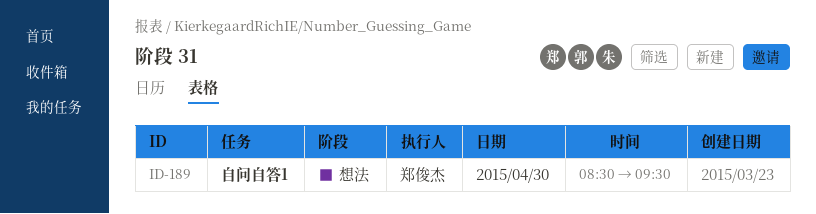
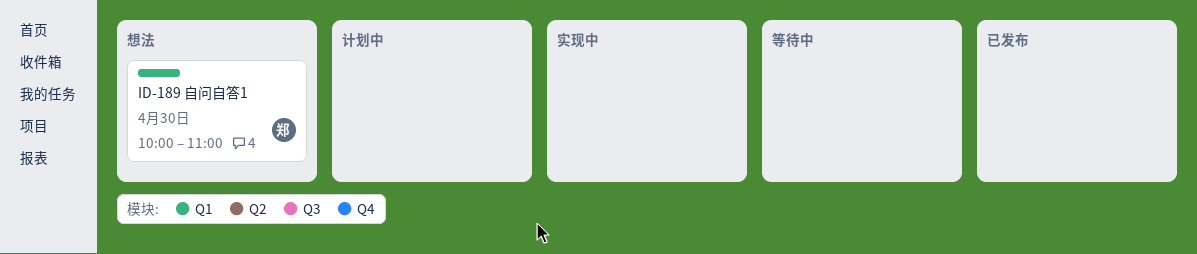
ID-189, begins: 08:30 -> 10:00
ID-189, ends: 09:30 -> 11:00

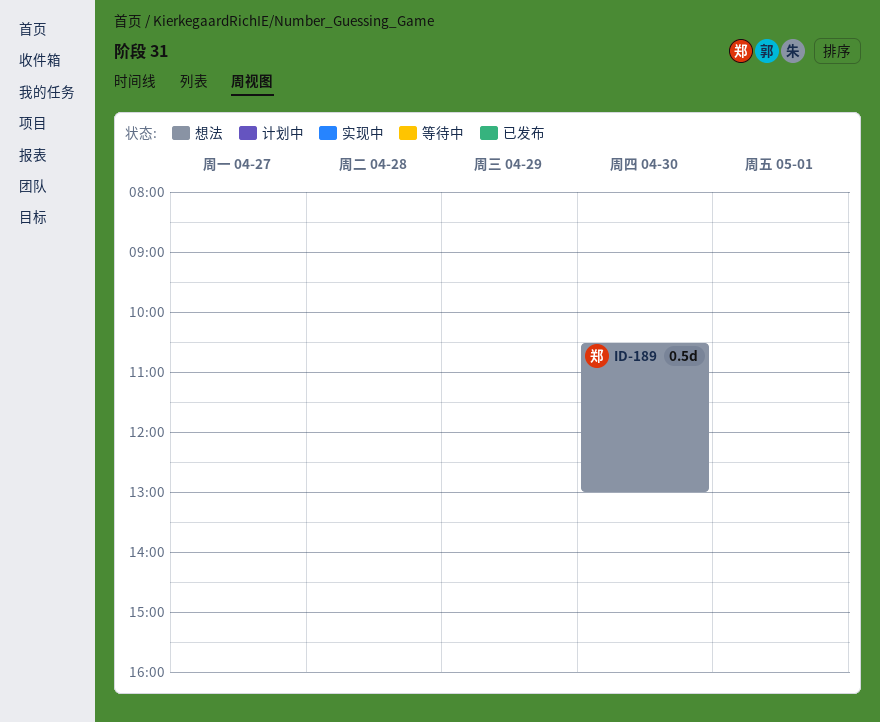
ID-189, begins: 10:00 -> 10:30
ID-189, ends: 11:00 -> 13:00

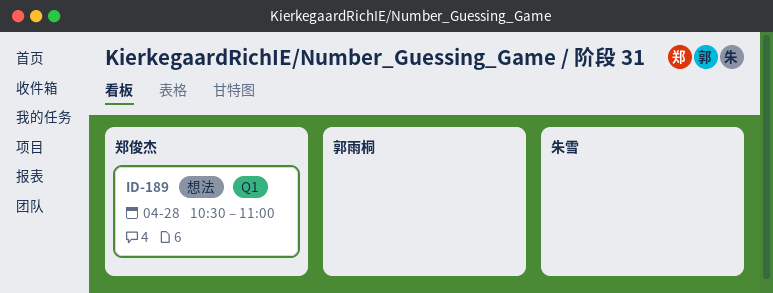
ID-189, day: Apr 30 -> Apr 28
ID-189, ends: 13:00 -> 11:00

